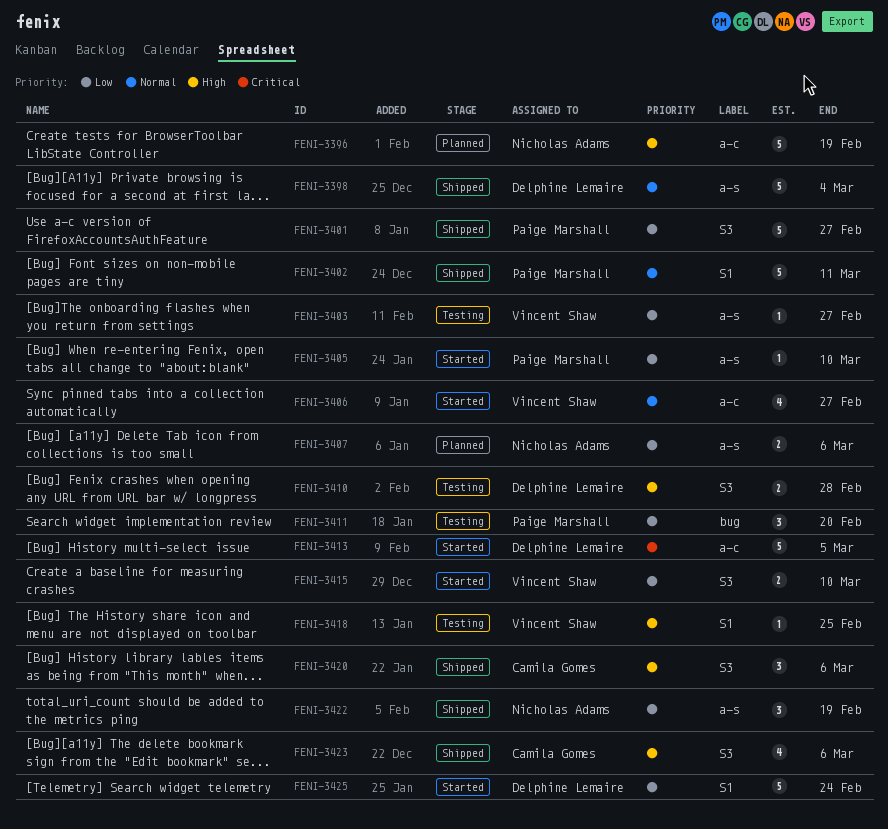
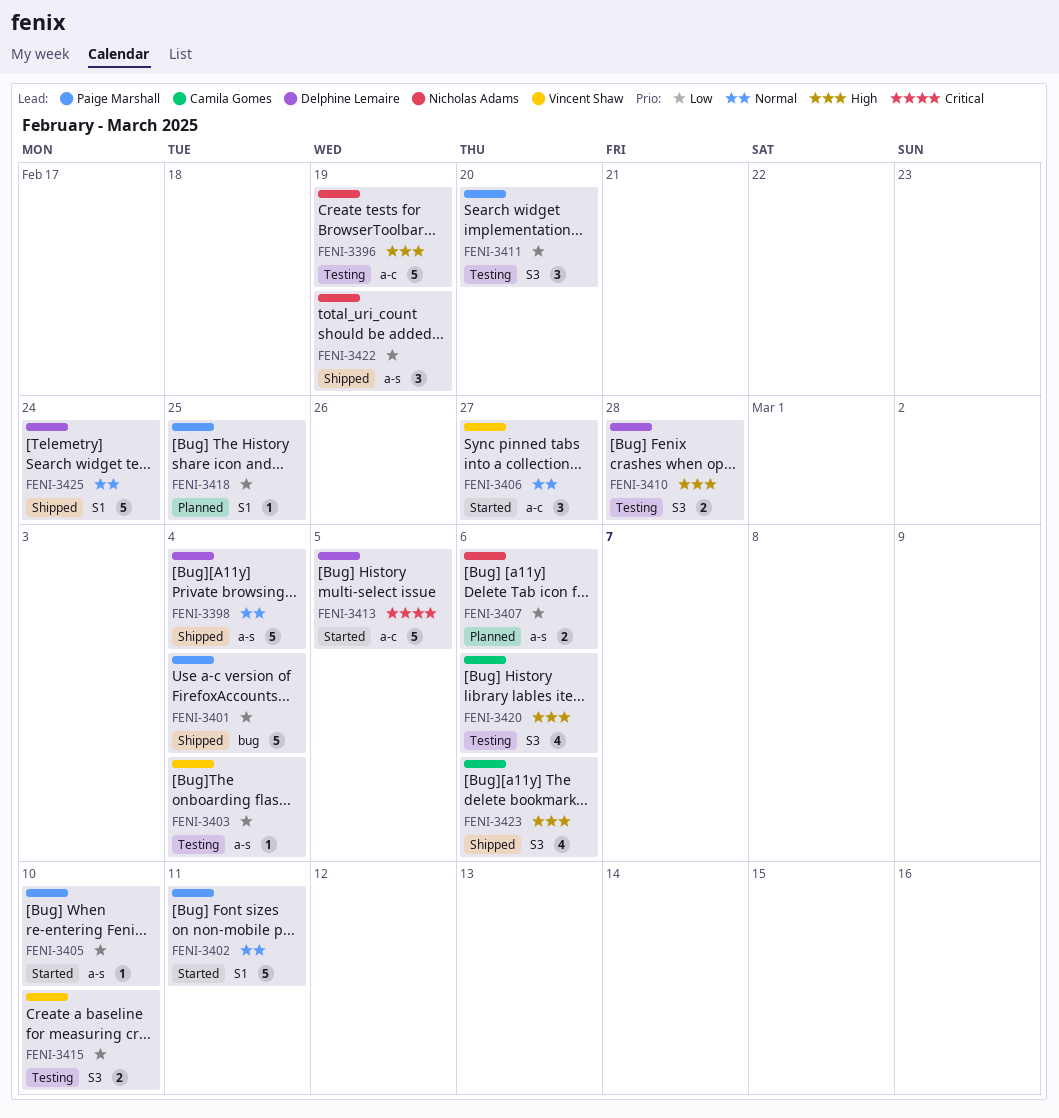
FENI-3396, status: Planned -> Testing
FENI-3401, label: S3 -> bug
FENI-3401, due: Feb 27 -> Mar 4
FENI-3402, status: Shipped -> Started
FENI-3403, due: Feb 27 -> Mar 4
FENI-3406, estimate: 4 -> 3
FENI-3411, label: bug -> S3
FENI-3415, status: Started -> Testing
FENI-3418, status: Testing -> Planned
FENI-3418, owner: Vincent Shaw -> Paige Marshall
FENI-3418, priority: High -> Low
FENI-3420, status: Shipped -> Testing
FENI-3420, estimate: 3 -> 4
FENI-3425, status: Started -> Shipped
FENI-3425, priority: Low -> Normal

